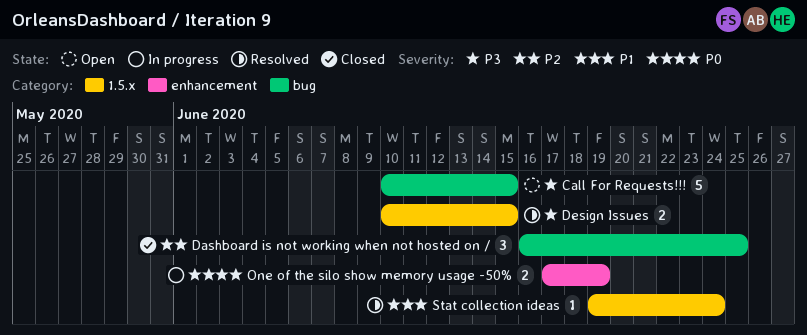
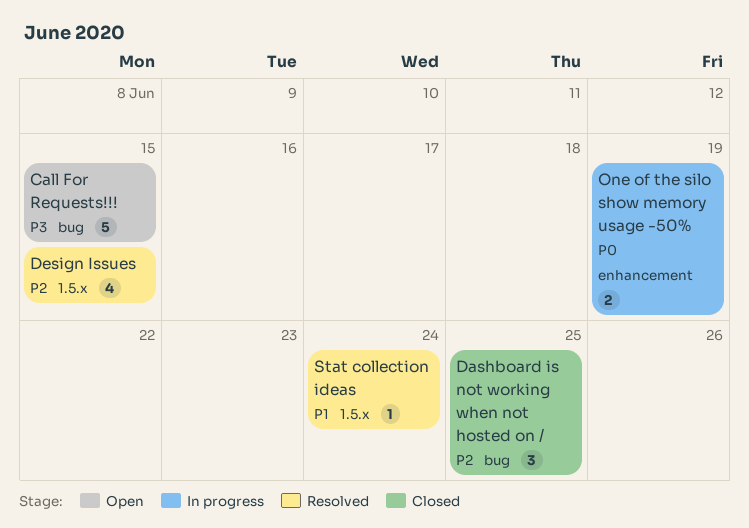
Design Issues, priority: P3 -> P2
Design Issues, estimate: 2 -> 4

